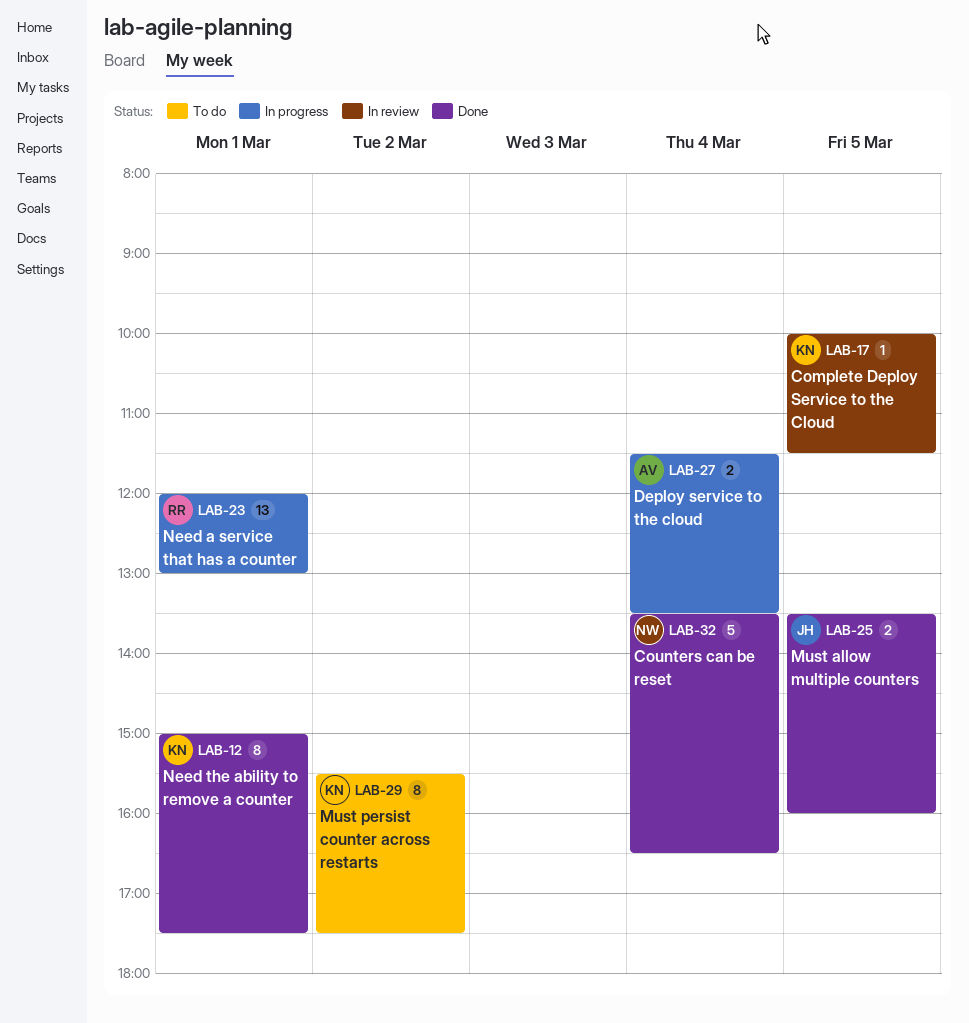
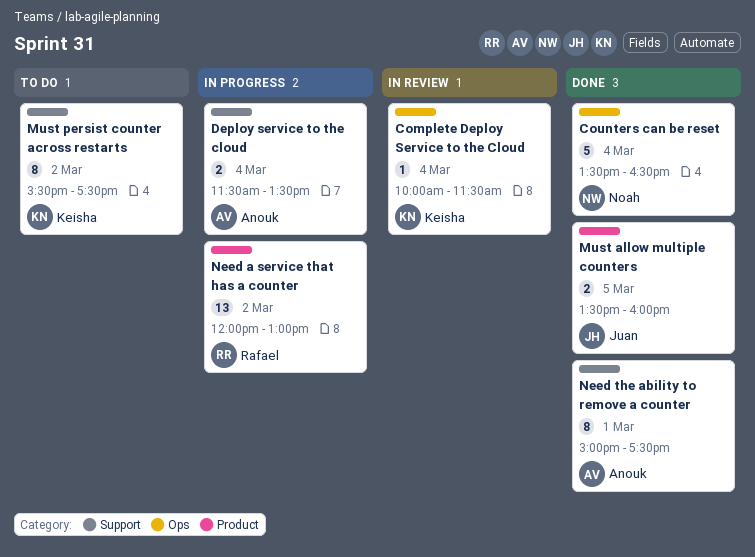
Complete Deploy Service to the Cloud, day: Mar 5 -> Mar 4
Need a service that has a counter, day: Mar 1 -> Mar 2
Need the ability to remove a counter, owner: Keisha -> Anouk

